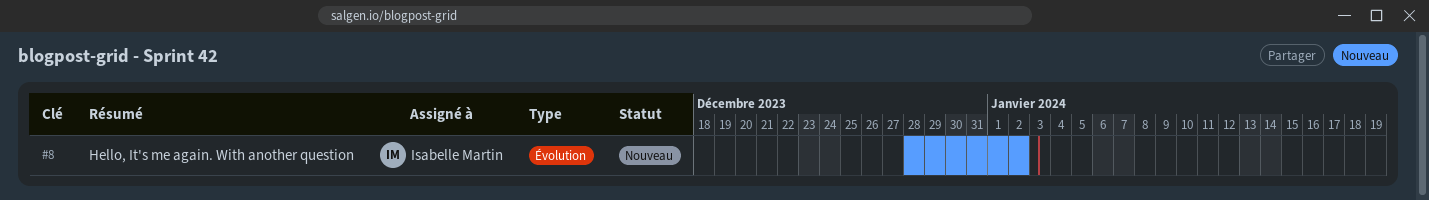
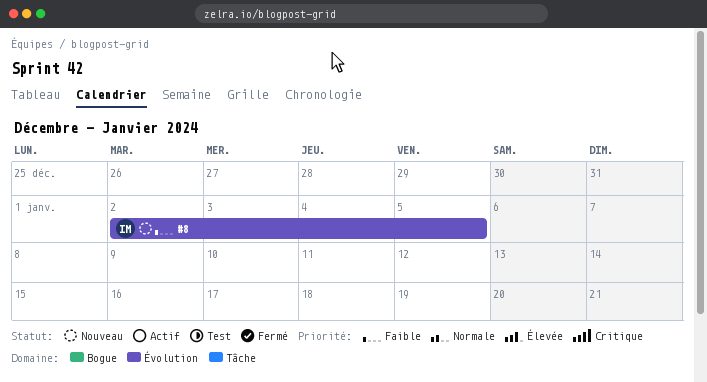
#8, start: Dec 28 -> Jan 2
#8, due: Jan 2 -> Jan 5

